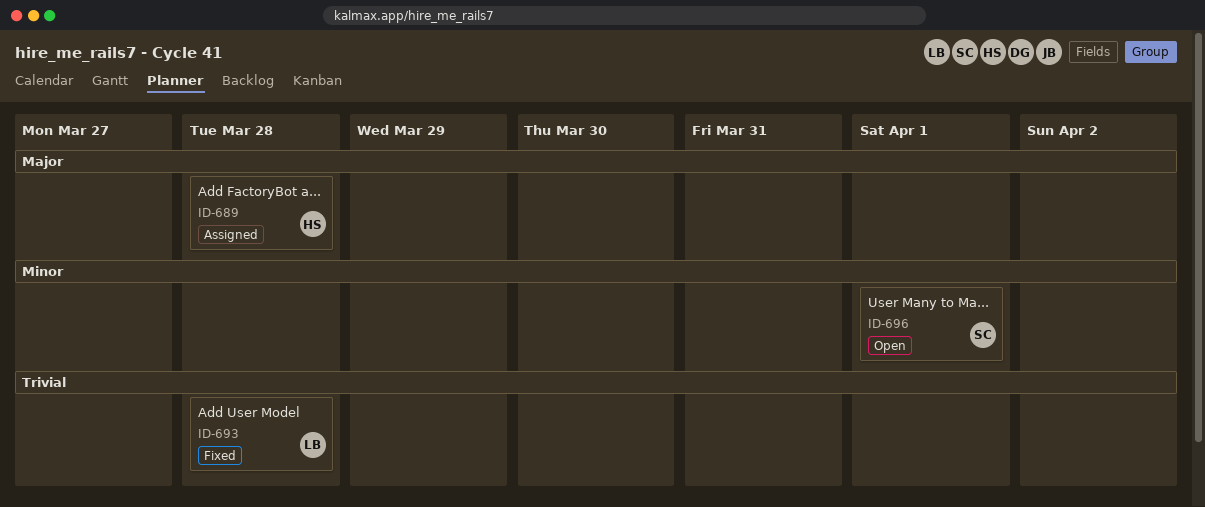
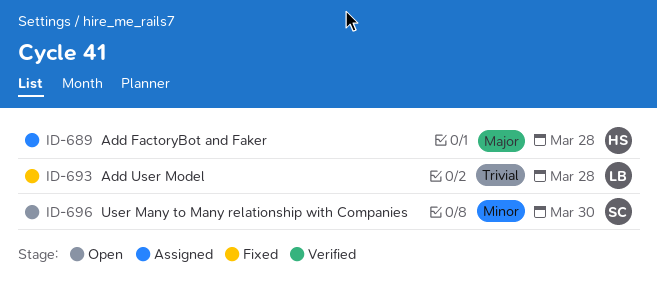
ID-696, due: Apr 1 -> Mar 30

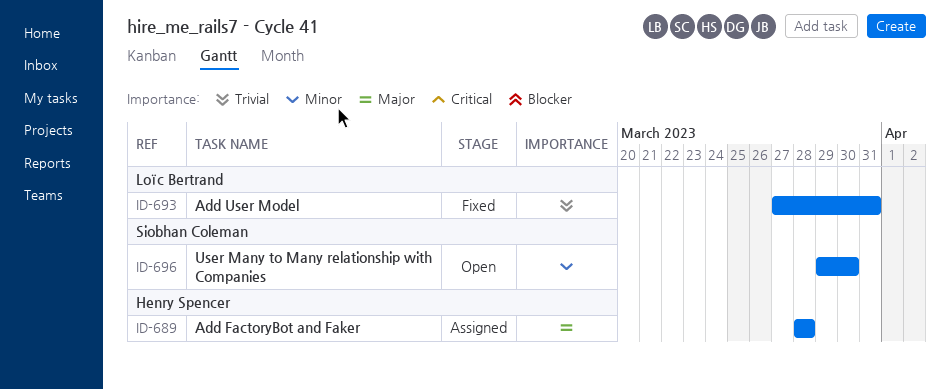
ID-693, due: Mar 28 -> Mar 31

